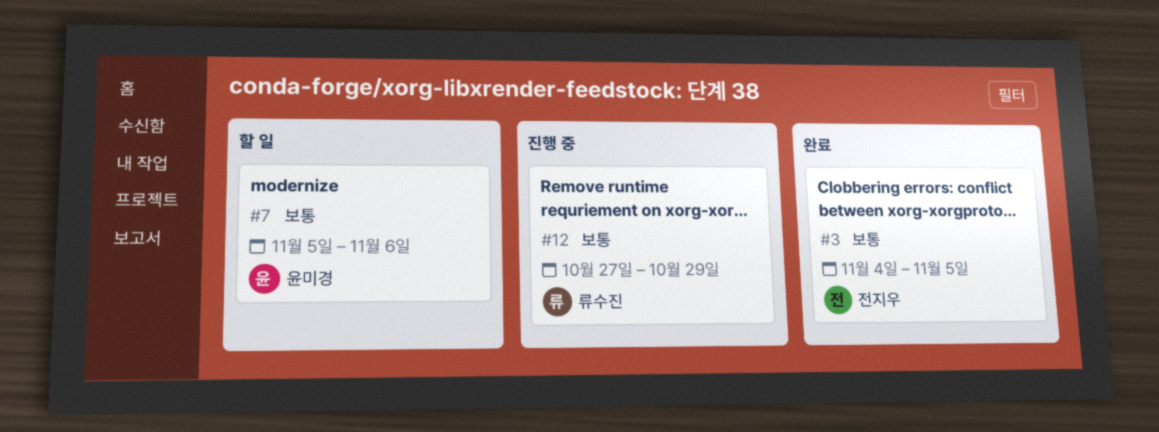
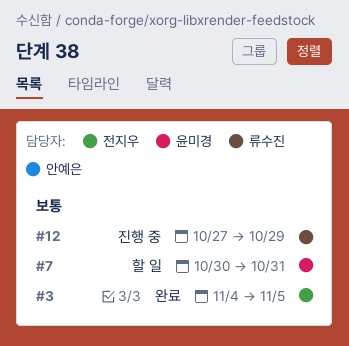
#7, start: Nov 5 -> Oct 30
#7, due: Nov 6 -> Oct 31

